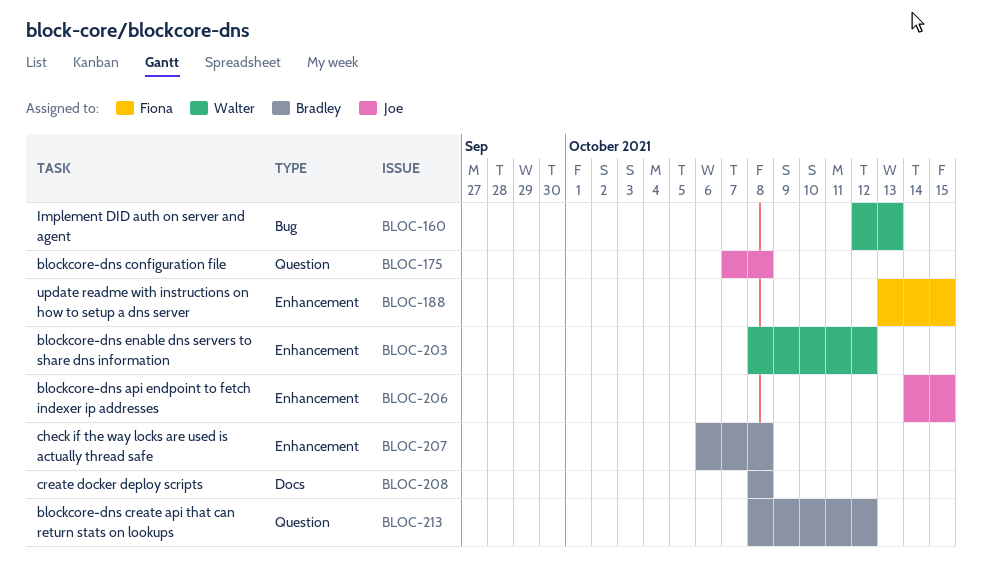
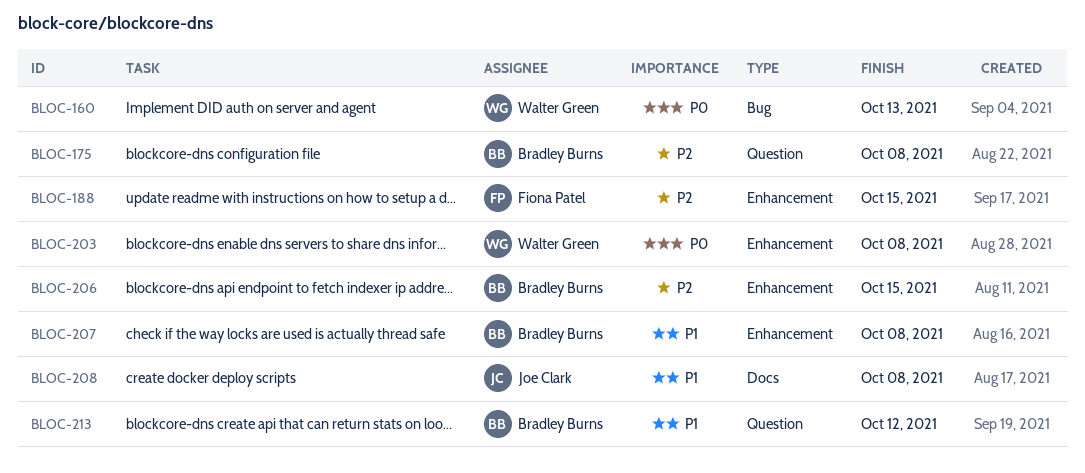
BLOC-175, owner: Joe Clark -> Bradley Burns
BLOC-203, due: Oct 12 -> Oct 8
BLOC-206, owner: Joe Clark -> Bradley Burns
BLOC-208, owner: Bradley Burns -> Joe Clark

